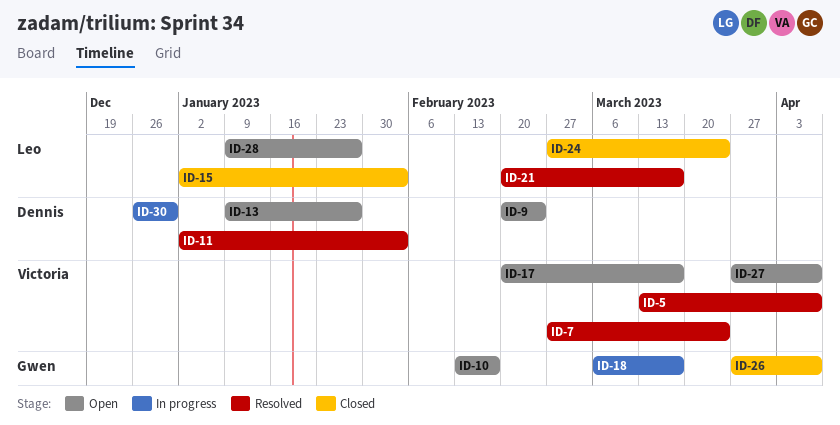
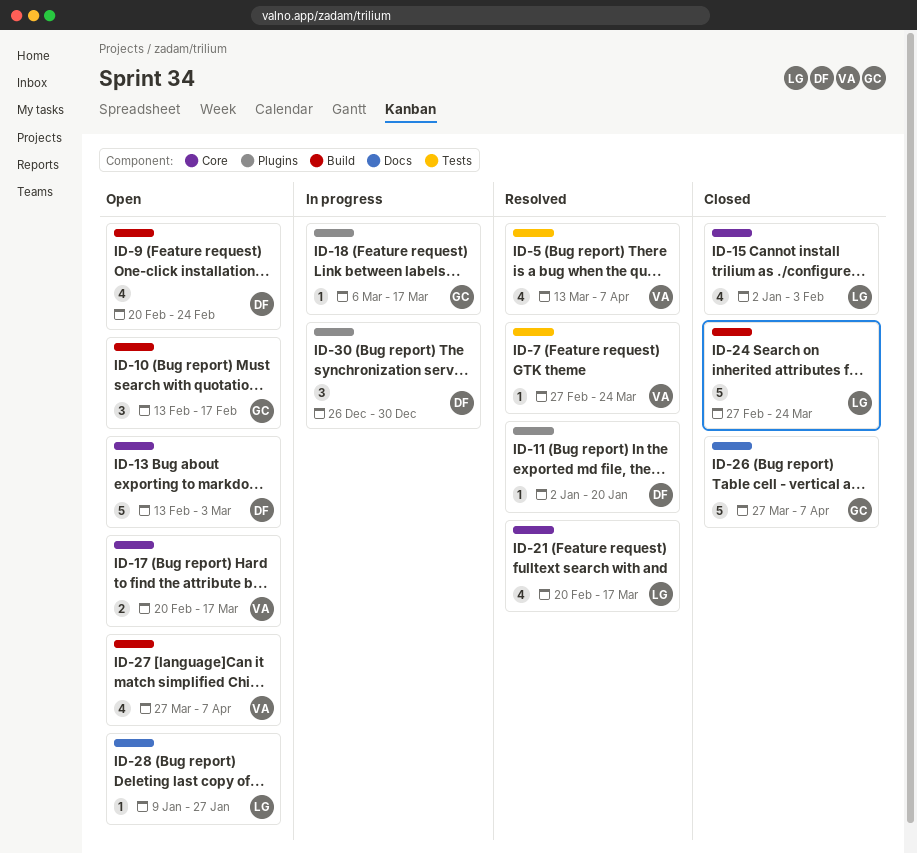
ID-11, due: Feb 3 -> Jan 20
ID-13, start: Jan 9 -> Feb 13
ID-13, due: Jan 27 -> Mar 3

